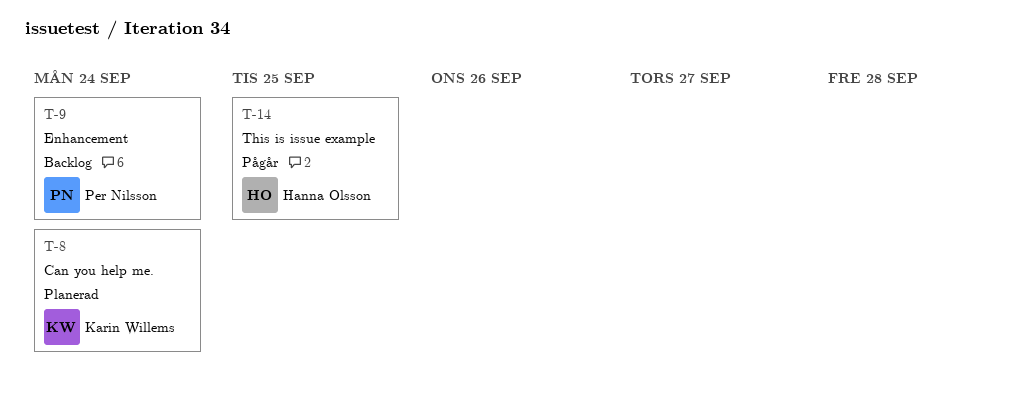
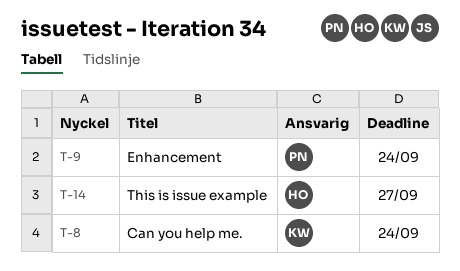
T-14, due: Sep 25 -> Sep 27

